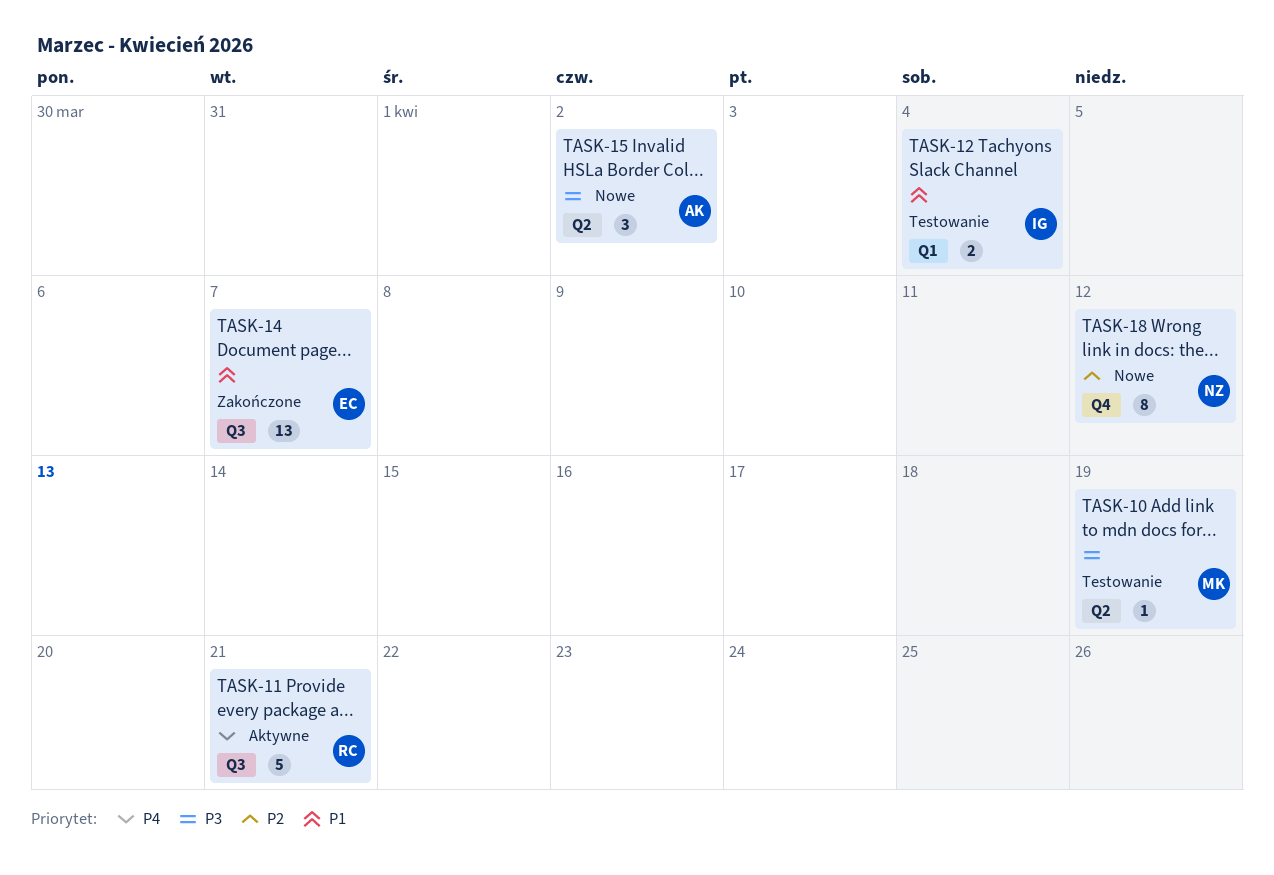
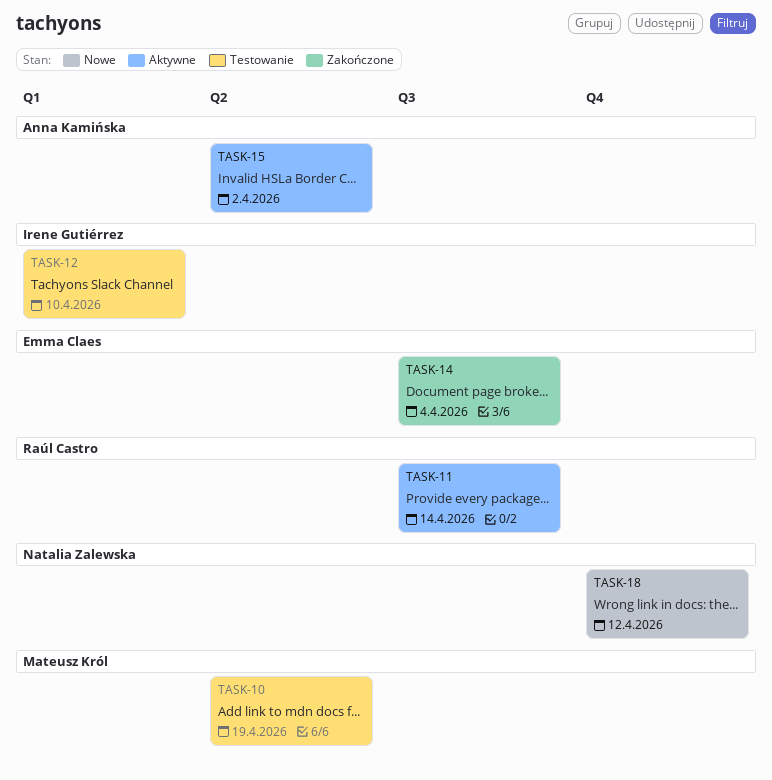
TASK-11, due: Apr 21 -> Apr 14
TASK-12, due: Apr 4 -> Apr 10
TASK-14, due: Apr 7 -> Apr 4
TASK-15, status: Nowe -> Aktywne

